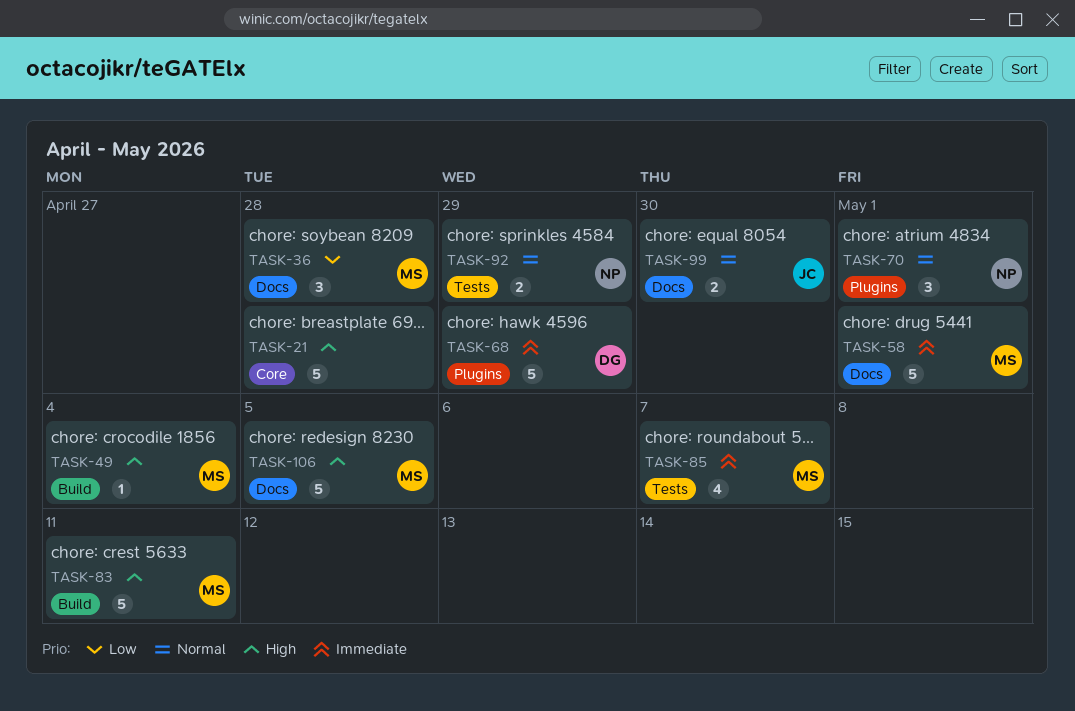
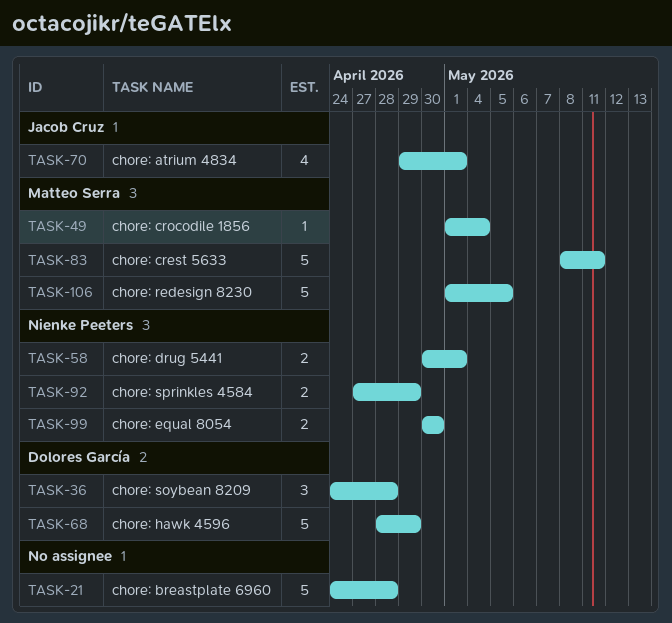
TASK-36, owner: Matteo Serra -> Dolores García
TASK-58, owner: Matteo Serra -> Nienke Peeters
TASK-58, estimate: 5 -> 2
TASK-70, owner: Nienke Peeters -> Jacob Cruz
TASK-70, estimate: 3 -> 4
TASK-85: present -> none
TASK-99, owner: Jacob Cruz -> Nienke Peeters

